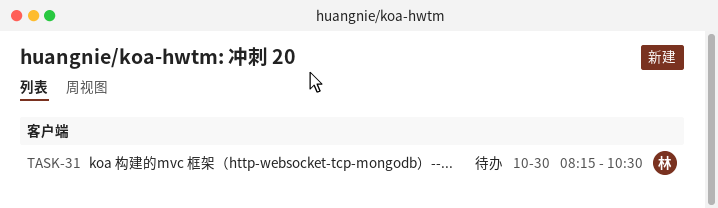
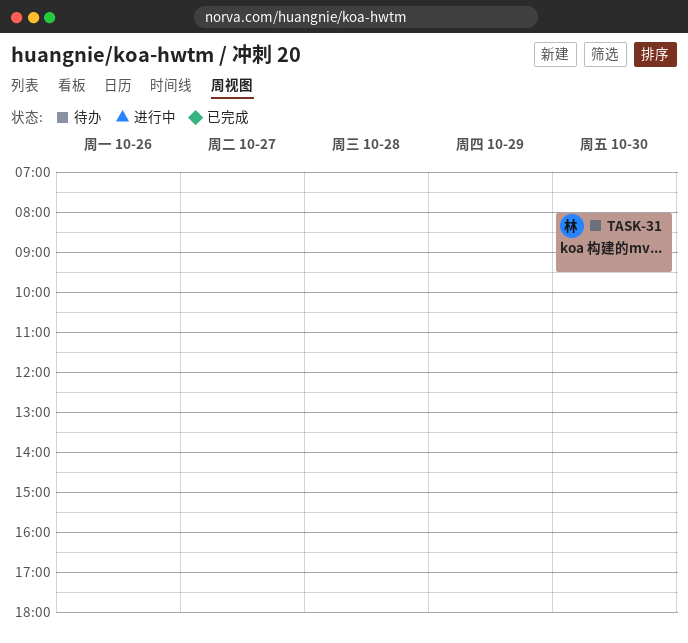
TASK-31, begins: 08:15 -> 08:00
TASK-31, ends: 10:30 -> 09:30

